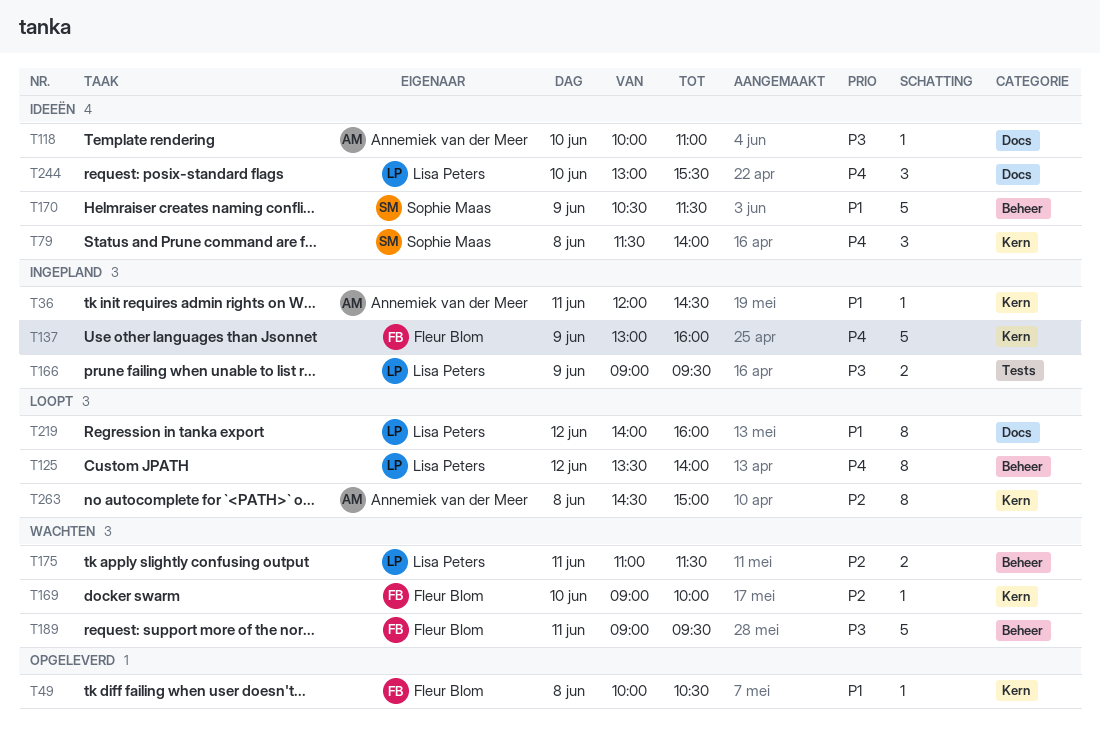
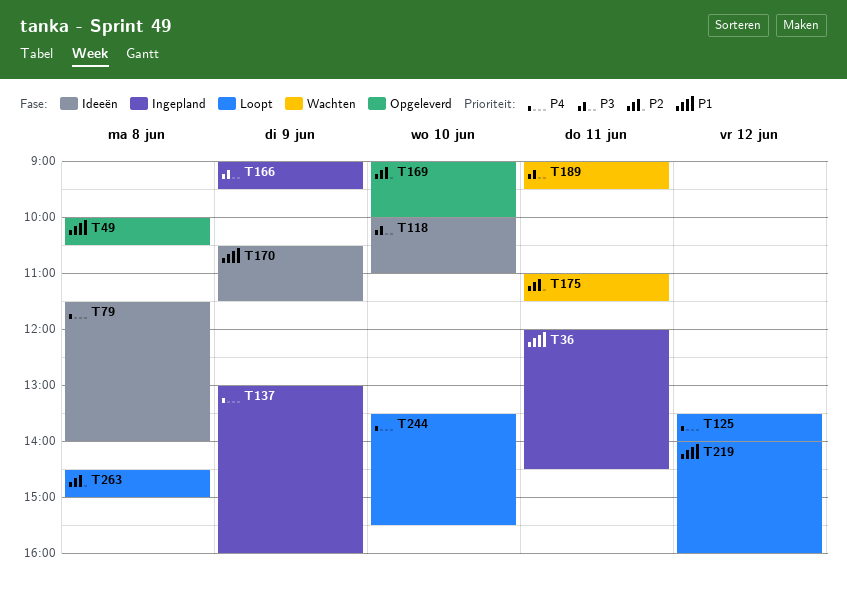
T169, status: Wachten -> Opgeleverd
T244, status: Ideeën -> Loopt
T244, begins: 13:00 -> 13:30

